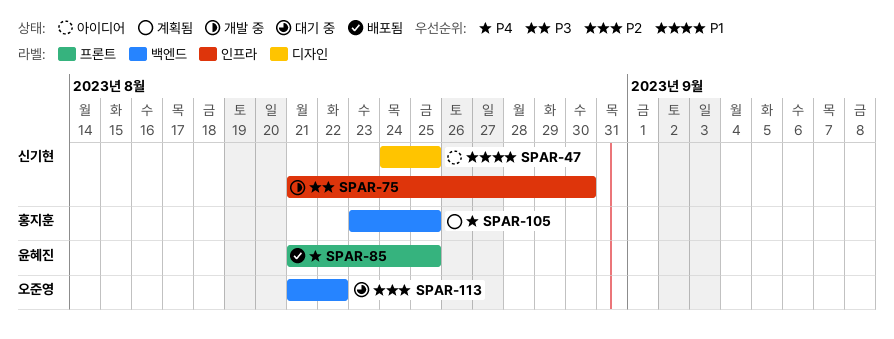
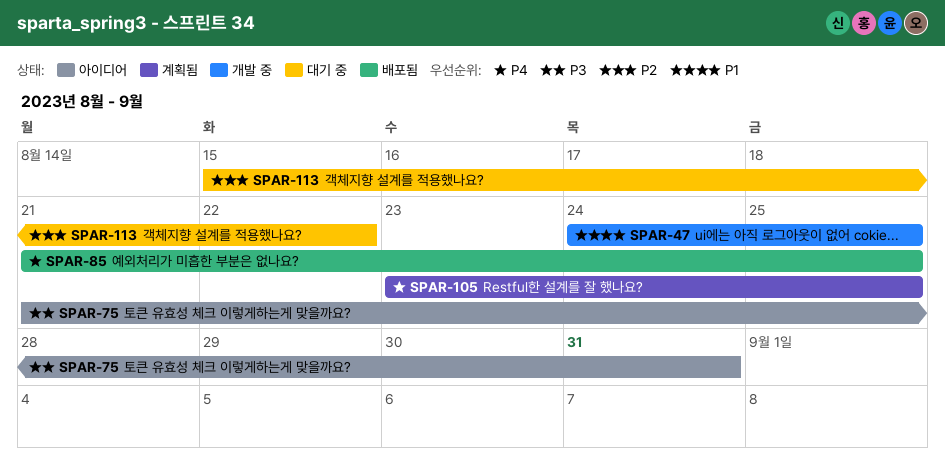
SPAR-47, status: 아이디어 -> 개발 중
SPAR-75, status: 개발 중 -> 아이디어
SPAR-75, due: Aug 30 -> Aug 31
SPAR-113, start: Aug 21 -> Aug 15

